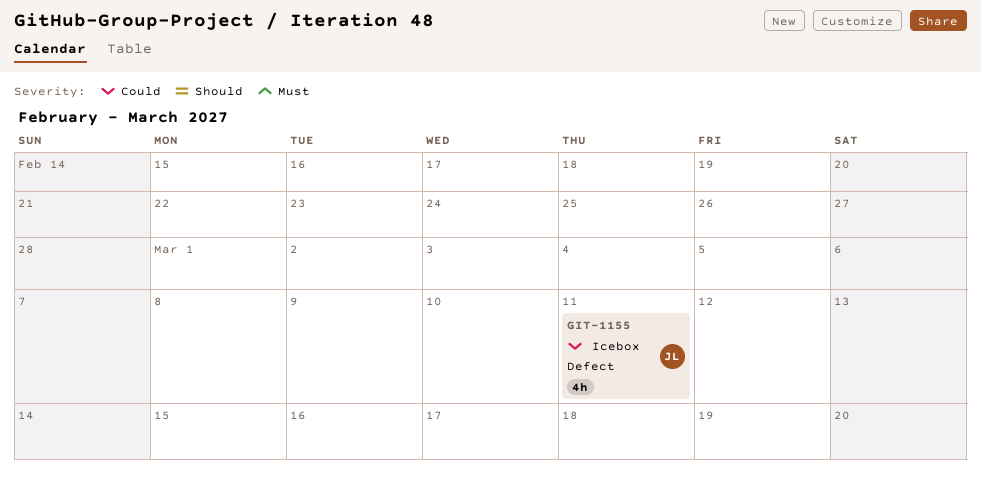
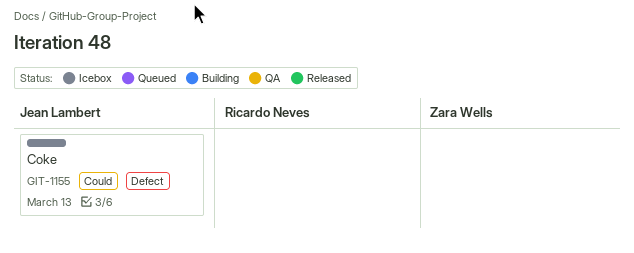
GIT-1155, due: Mar 11 -> Mar 13

